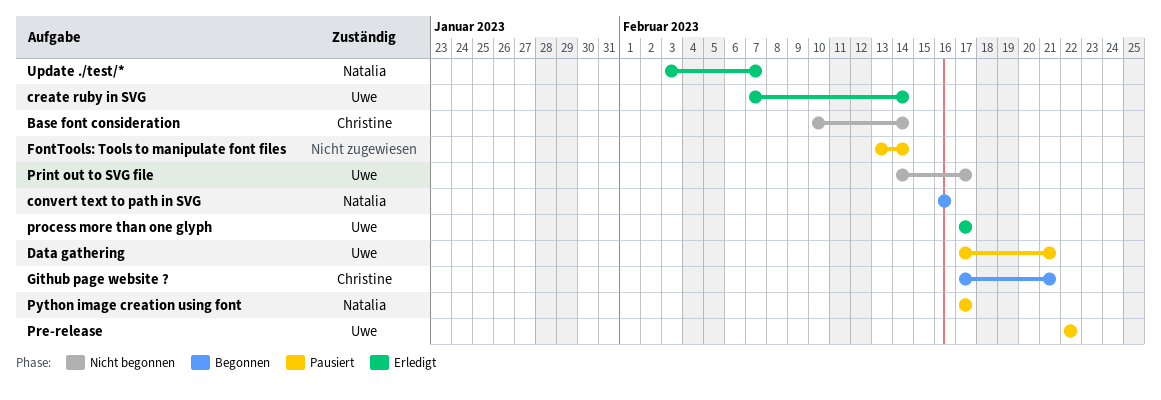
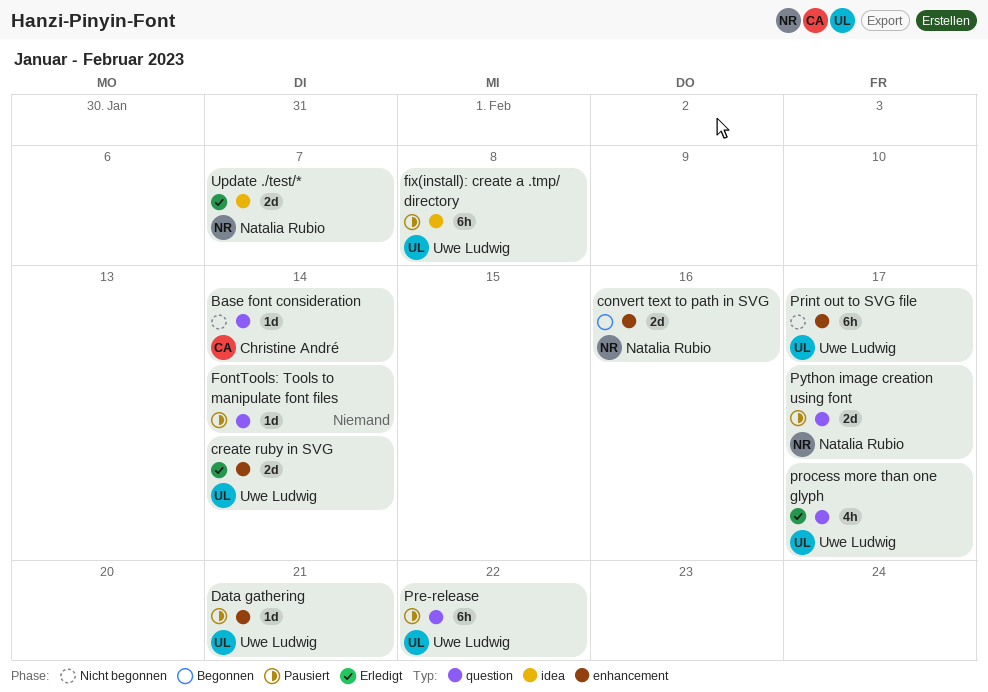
fix(install): create a .tmp/ directory: none -> present
Github page website ?: present -> none

